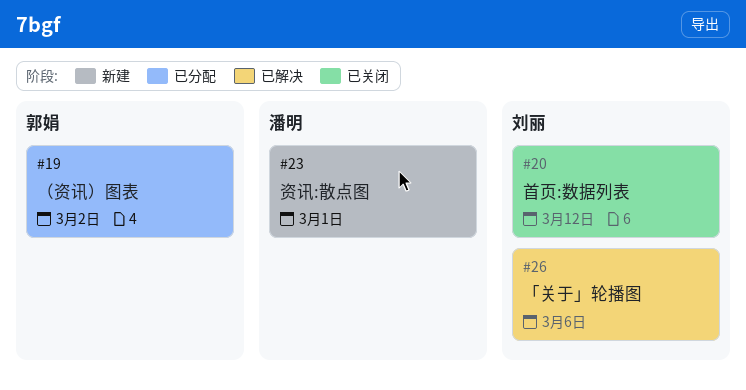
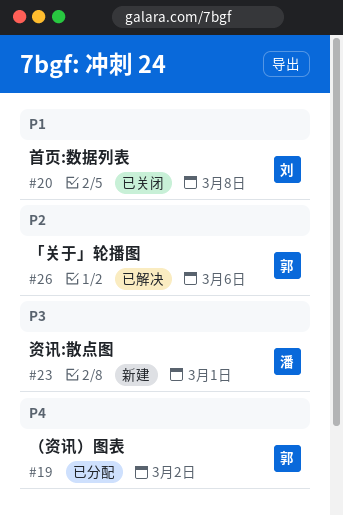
#20, due: Mar 12 -> Mar 8
#26, owner: 刘丽 -> 郭娟

